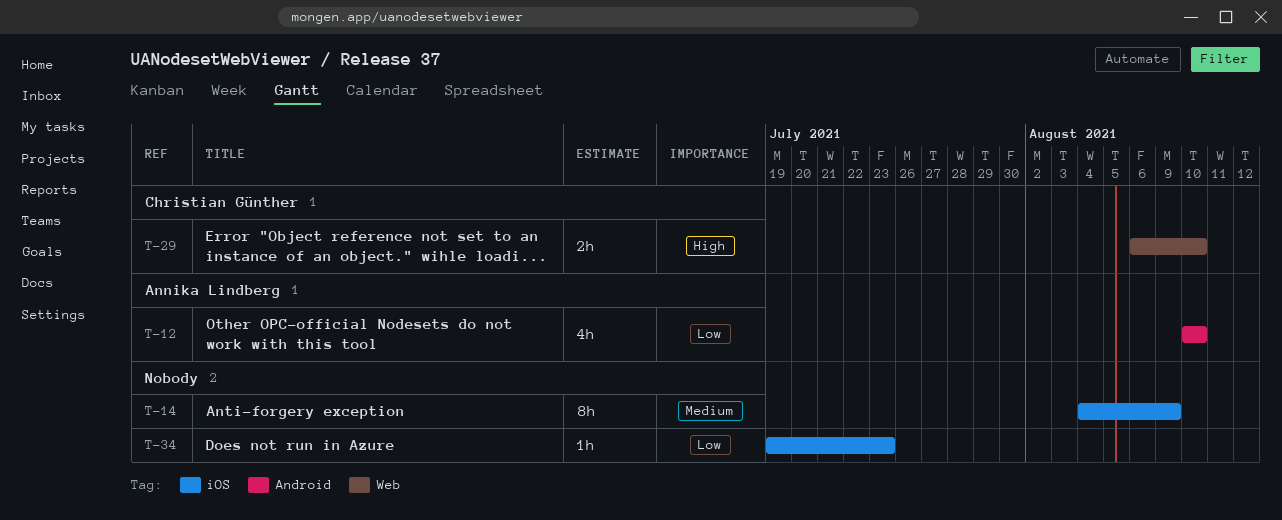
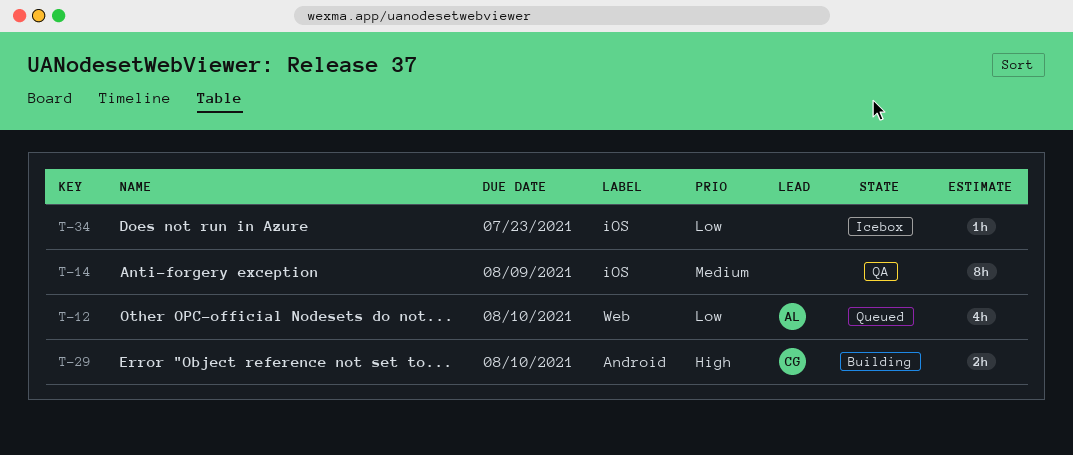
T-12, label: Android -> Web
T-29, label: Web -> Android

